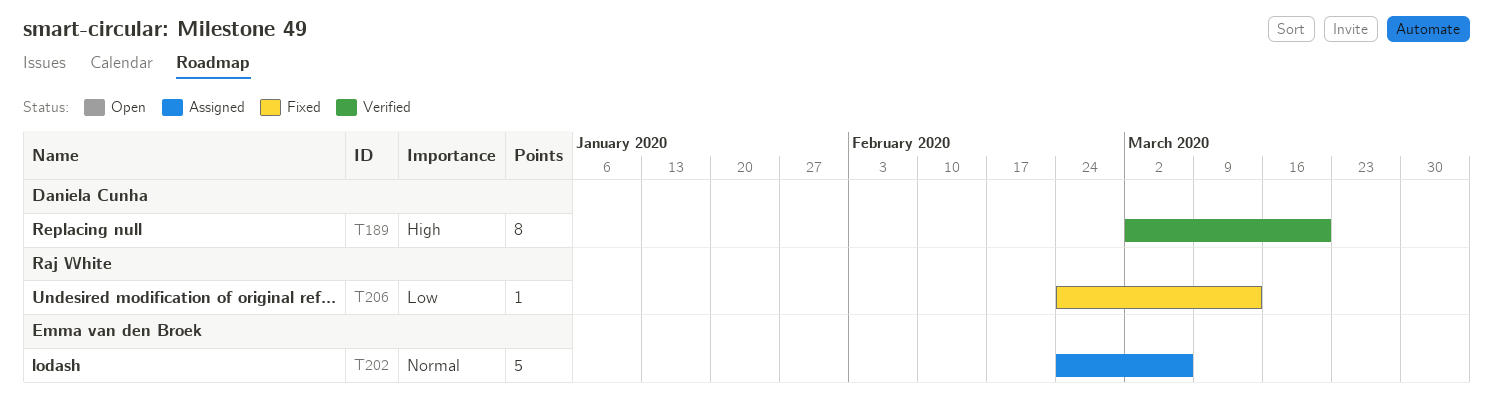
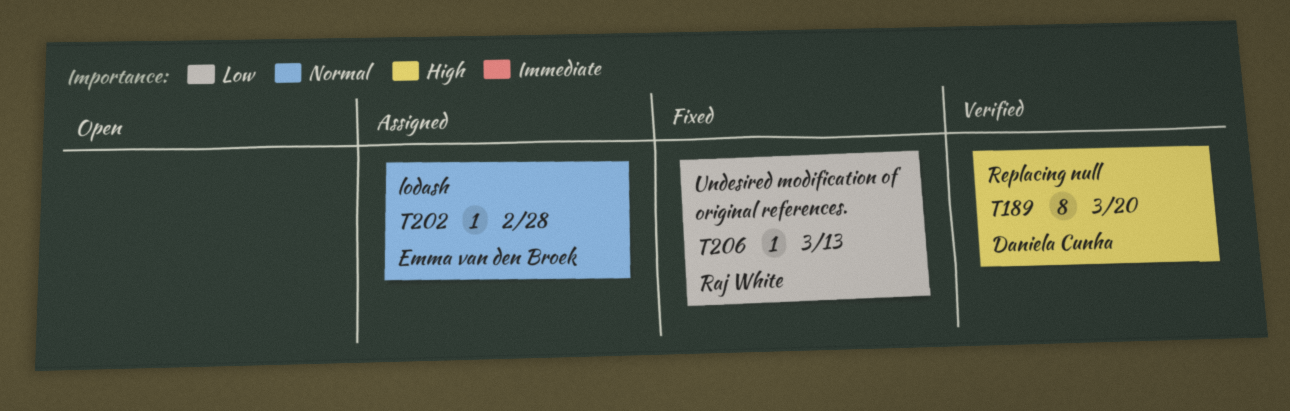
T202, estimate: 5 -> 1
T202, due: Mar 6 -> Feb 28

